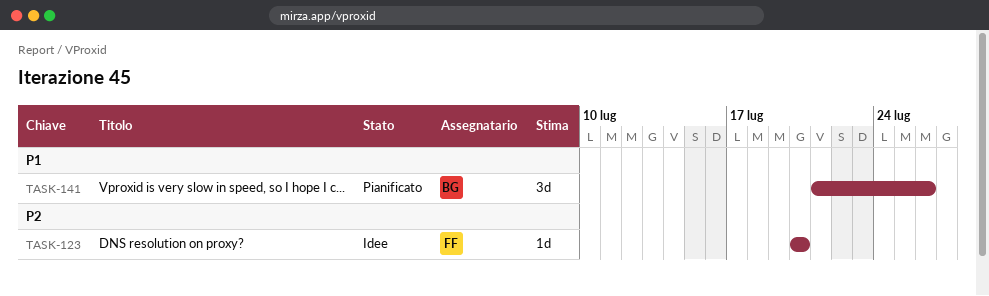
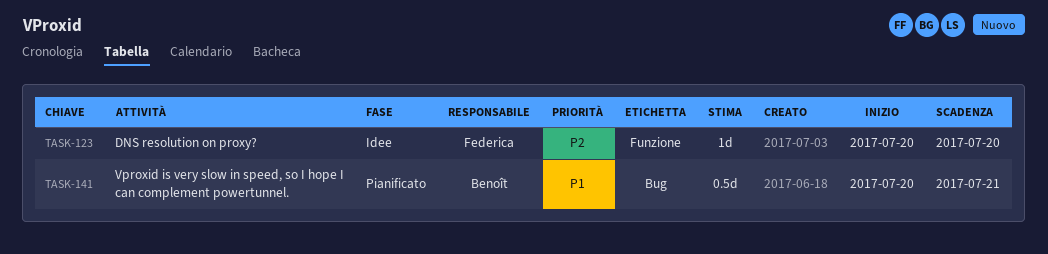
TASK-141, estimate: 3d -> 0.5d
TASK-141, start: Jul 21 -> Jul 20
TASK-141, due: Jul 26 -> Jul 21

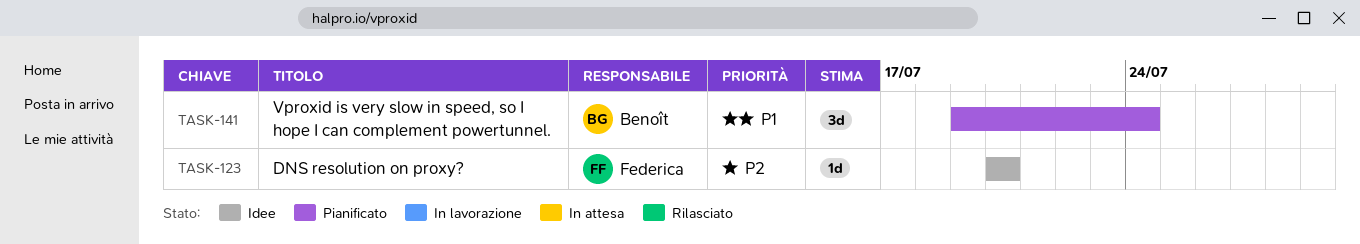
TASK-141, estimate: 0.5d -> 3d
TASK-141, start: Jul 20 -> Jul 19
TASK-141, due: Jul 21 -> Jul 24

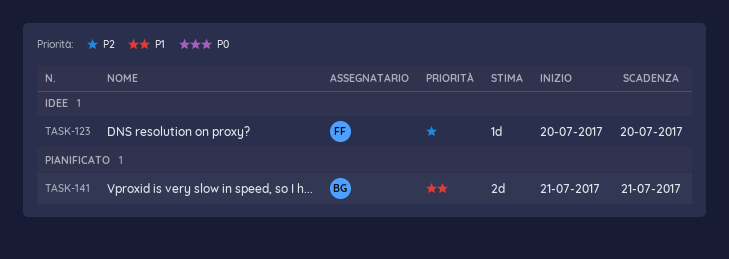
TASK-141, estimate: 3d -> 2d
TASK-141, start: Jul 19 -> Jul 21
TASK-141, due: Jul 24 -> Jul 21

